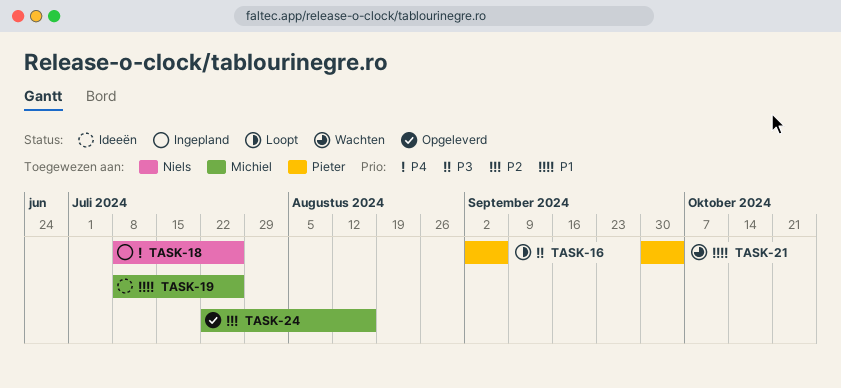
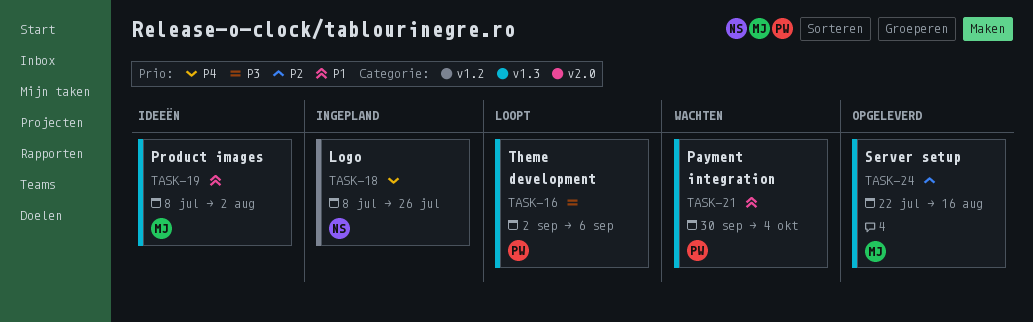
TASK-19, due: Jul 26 -> Aug 2

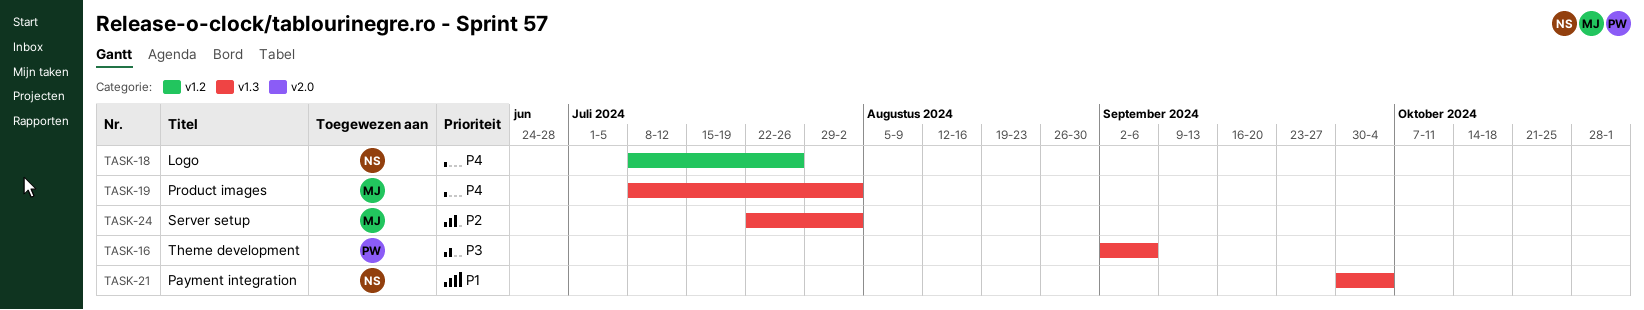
TASK-19, priority: P1 -> P4
TASK-21, owner: PW -> NS
TASK-24, due: Aug 16 -> Aug 2

